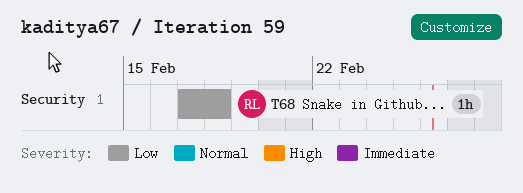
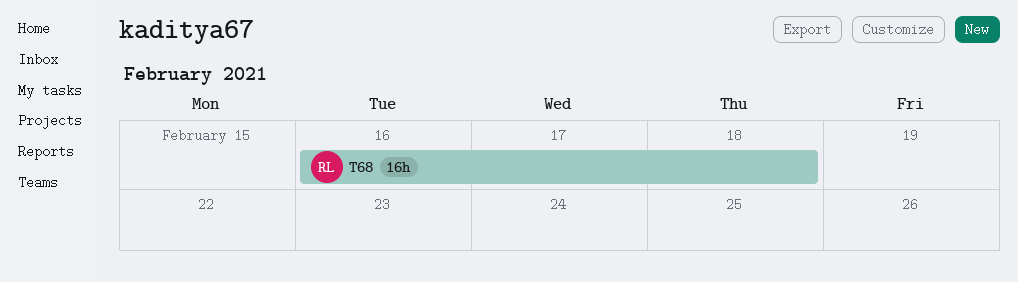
T68, estimate: 1h -> 16h
T68, start: Feb 17 -> Feb 16

